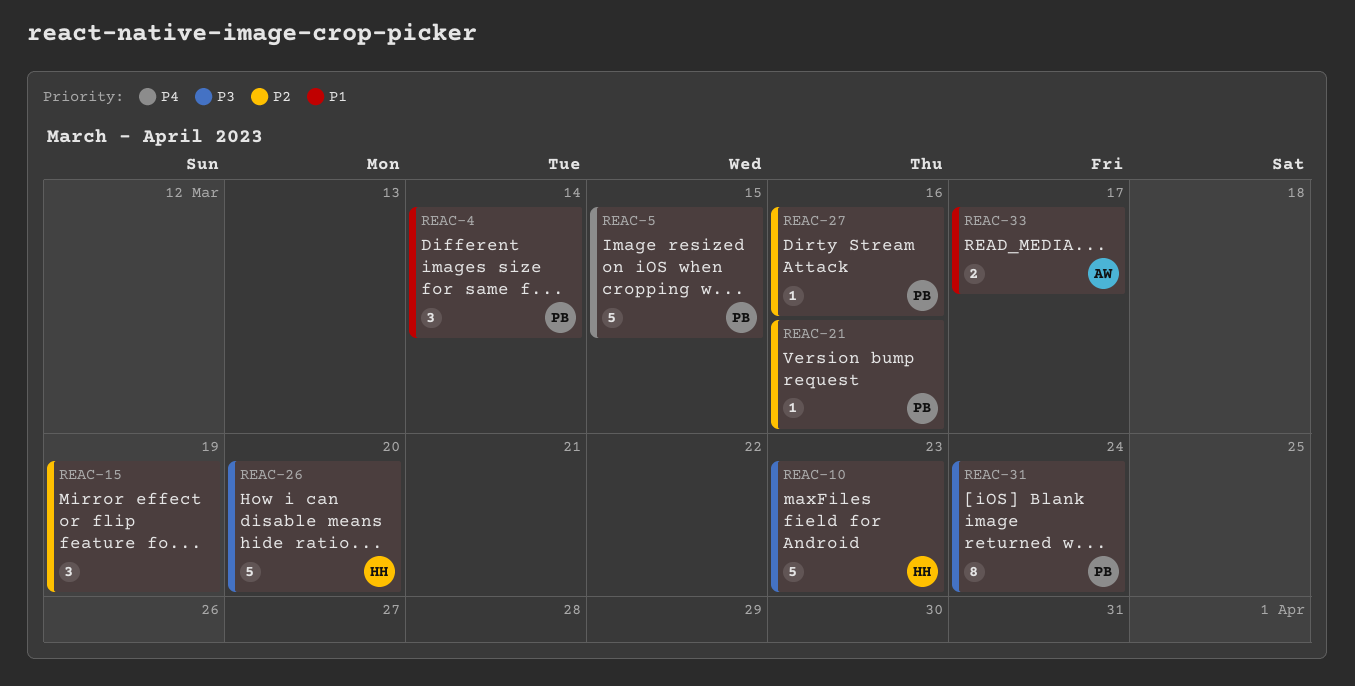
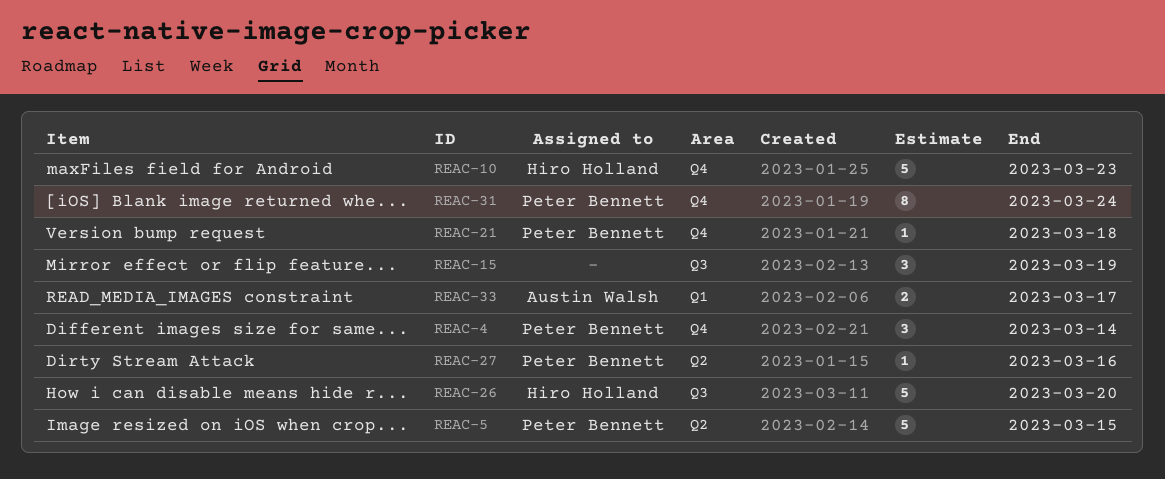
REAC-21, due: Mar 16 -> Mar 18

